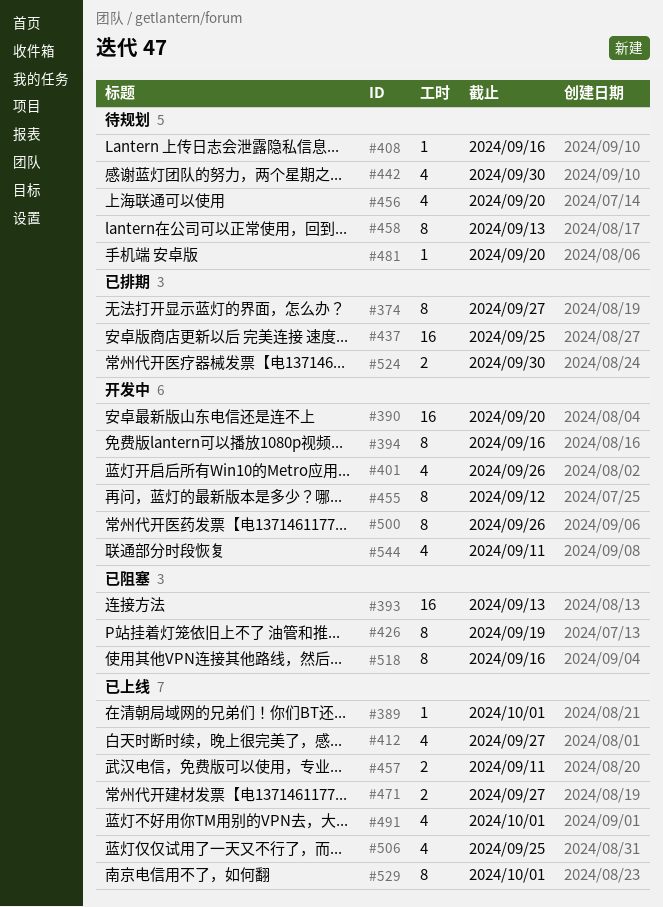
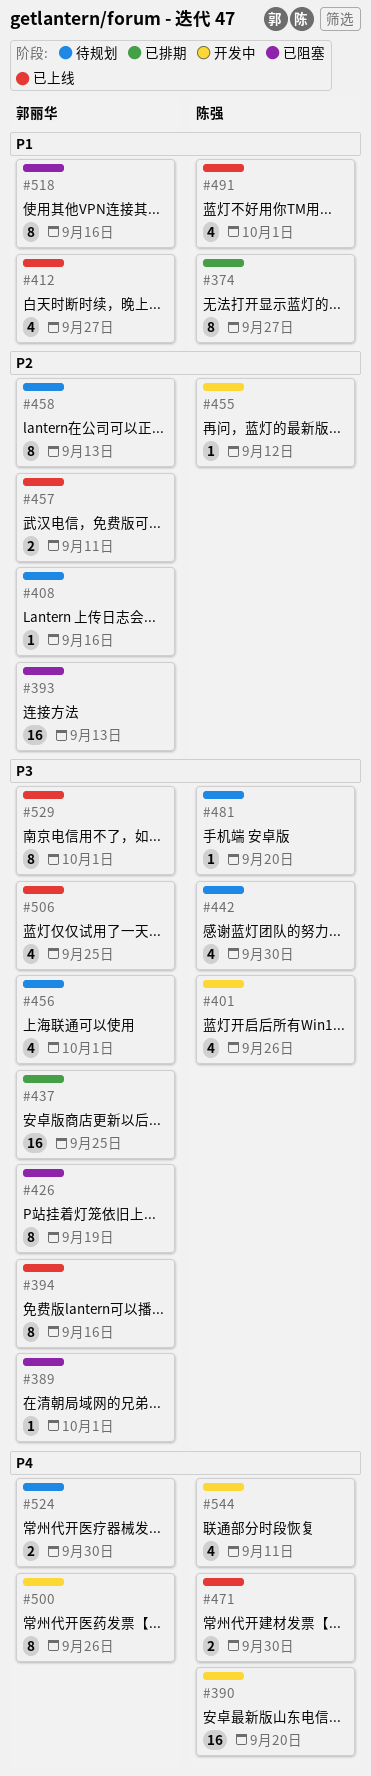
#389, status: 已上线 -> 已阻塞
#394, status: 开发中 -> 已上线
#455, estimate: 8 -> 1
#456, due: Sep 20 -> Oct 1
#471, due: Sep 27 -> Sep 30
#524, status: 已排期 -> 待规划

